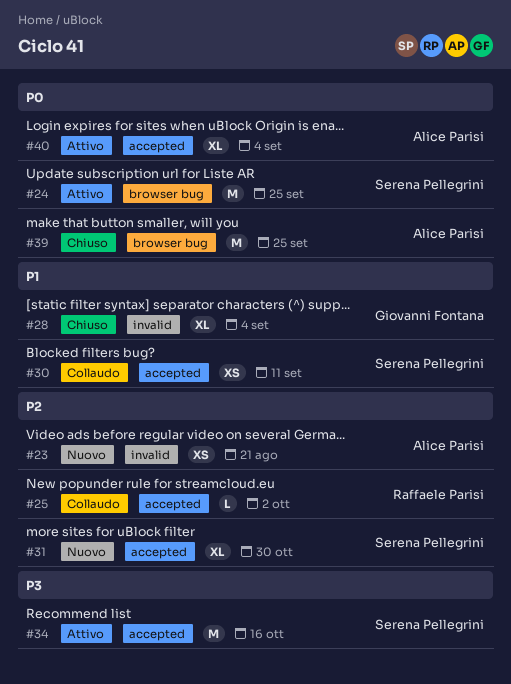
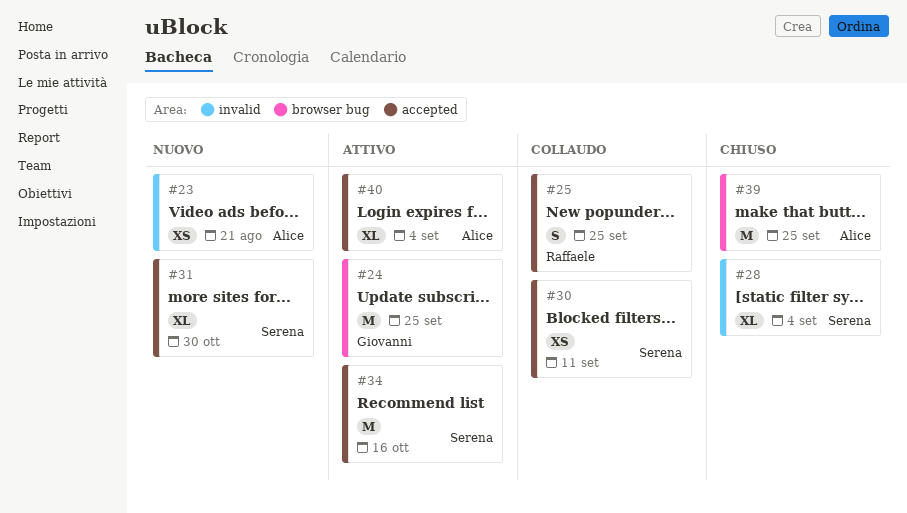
#24, owner: Serena Pellegrini -> Giovanni Fontana
#25, estimate: L -> S
#25, due: Oct 2 -> Sep 25
#28, owner: Giovanni Fontana -> Serena Pellegrini

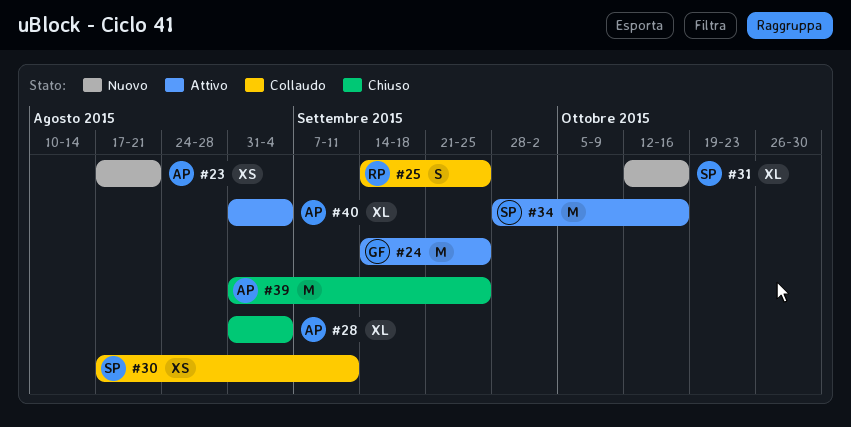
#28, owner: Serena -> Alice
#31, due: Oct 30 -> Oct 16

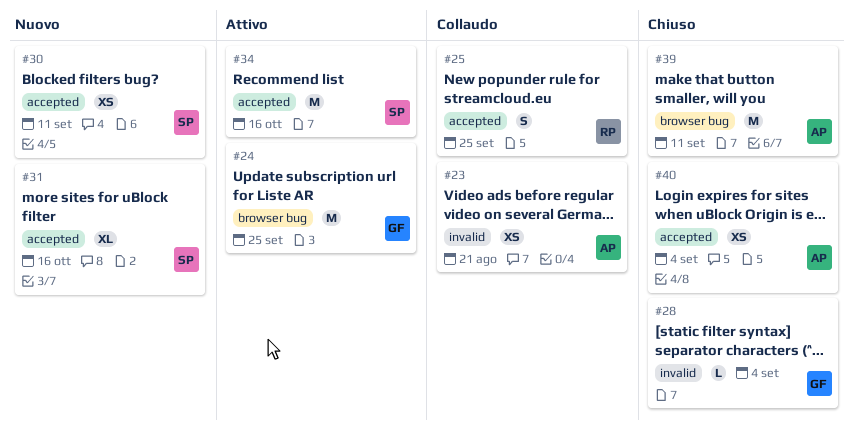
#23, status: Nuovo -> Collaudo
#28, owner: AP -> GF
#28, estimate: XL -> L
#30, status: Collaudo -> Nuovo
#39, due: Sep 25 -> Sep 11
#40, status: Attivo -> Chiuso
#40, estimate: XL -> XS

